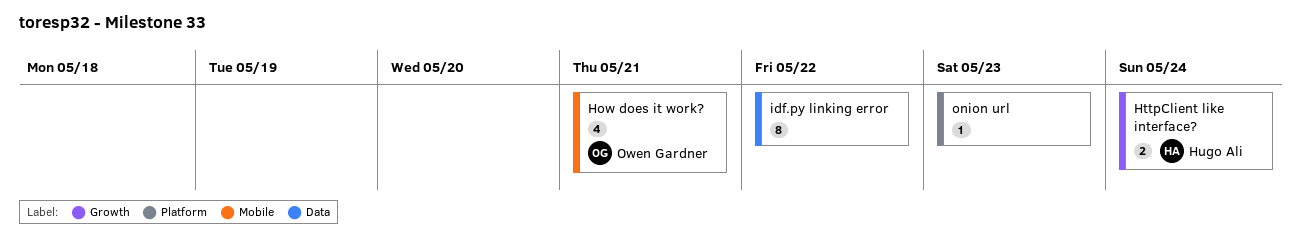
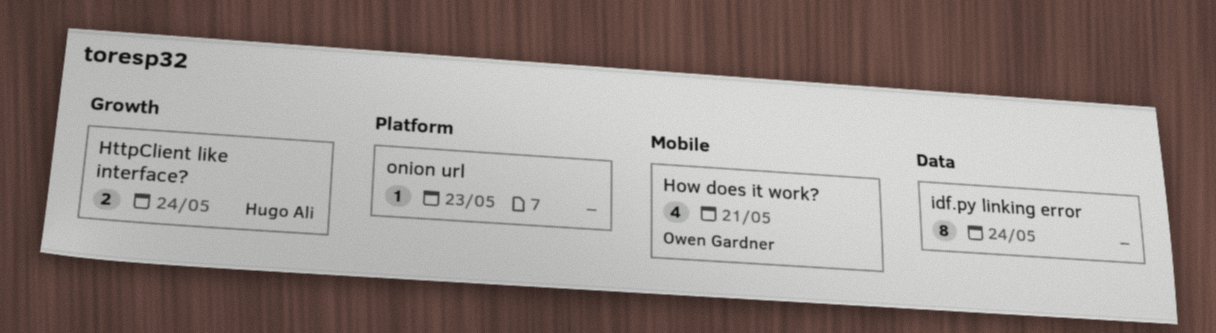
idf.py linking error, due: May 22 -> May 24

